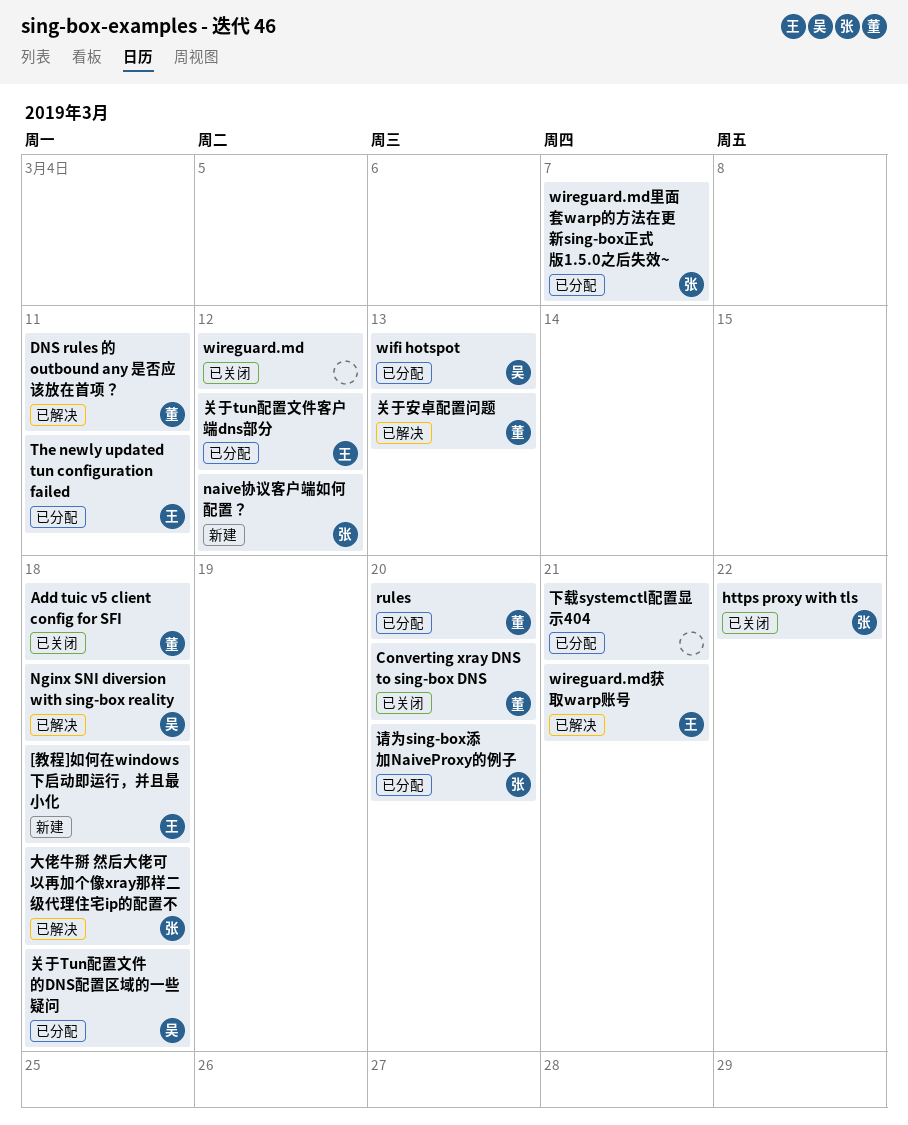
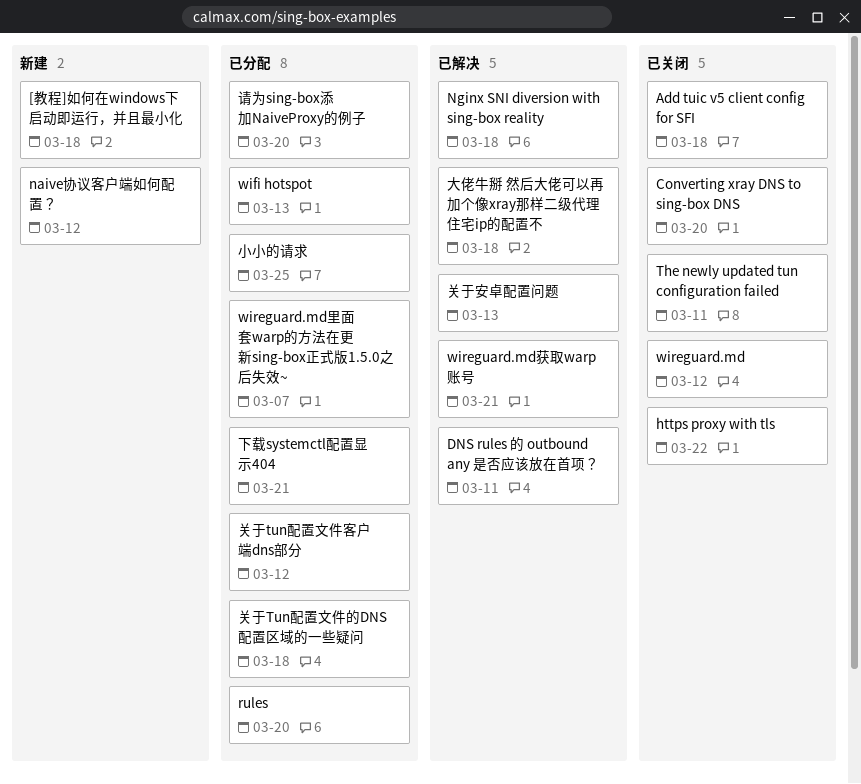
The newly updated tun configuration failed, status: 已分配 -> 已关闭
小小的请求: none -> present

